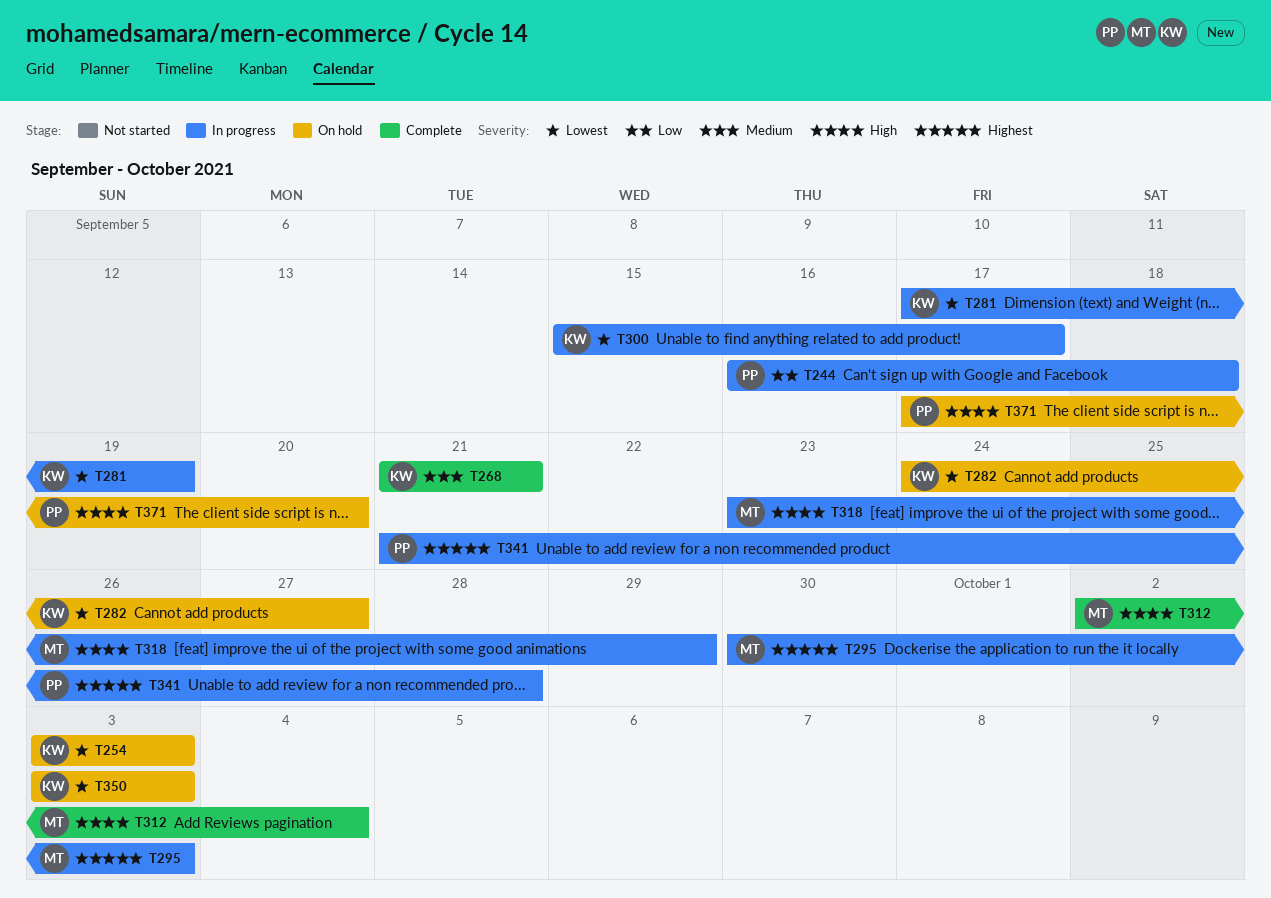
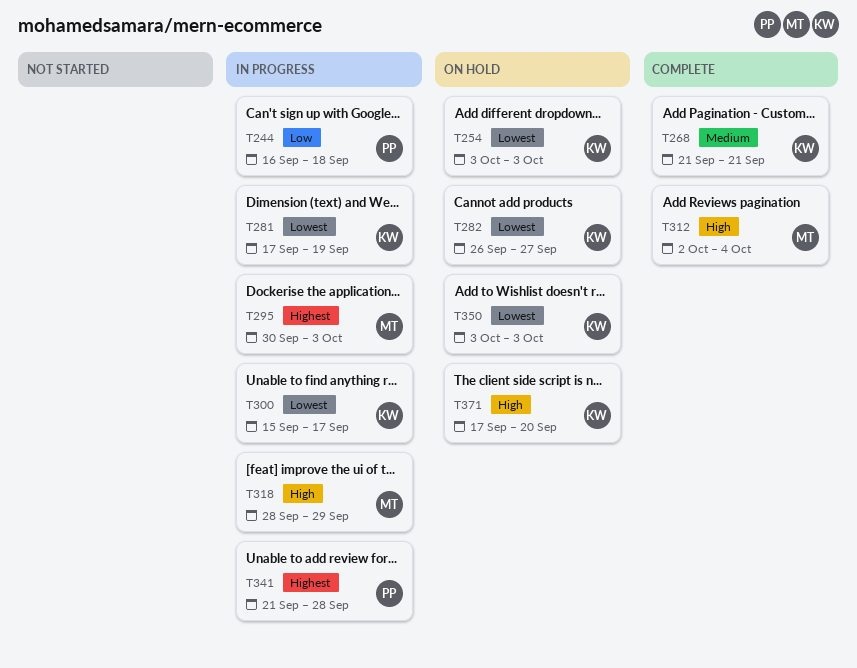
T282, start: Sep 24 -> Sep 26
T318, start: Sep 23 -> Sep 28
T371, owner: PP -> KW

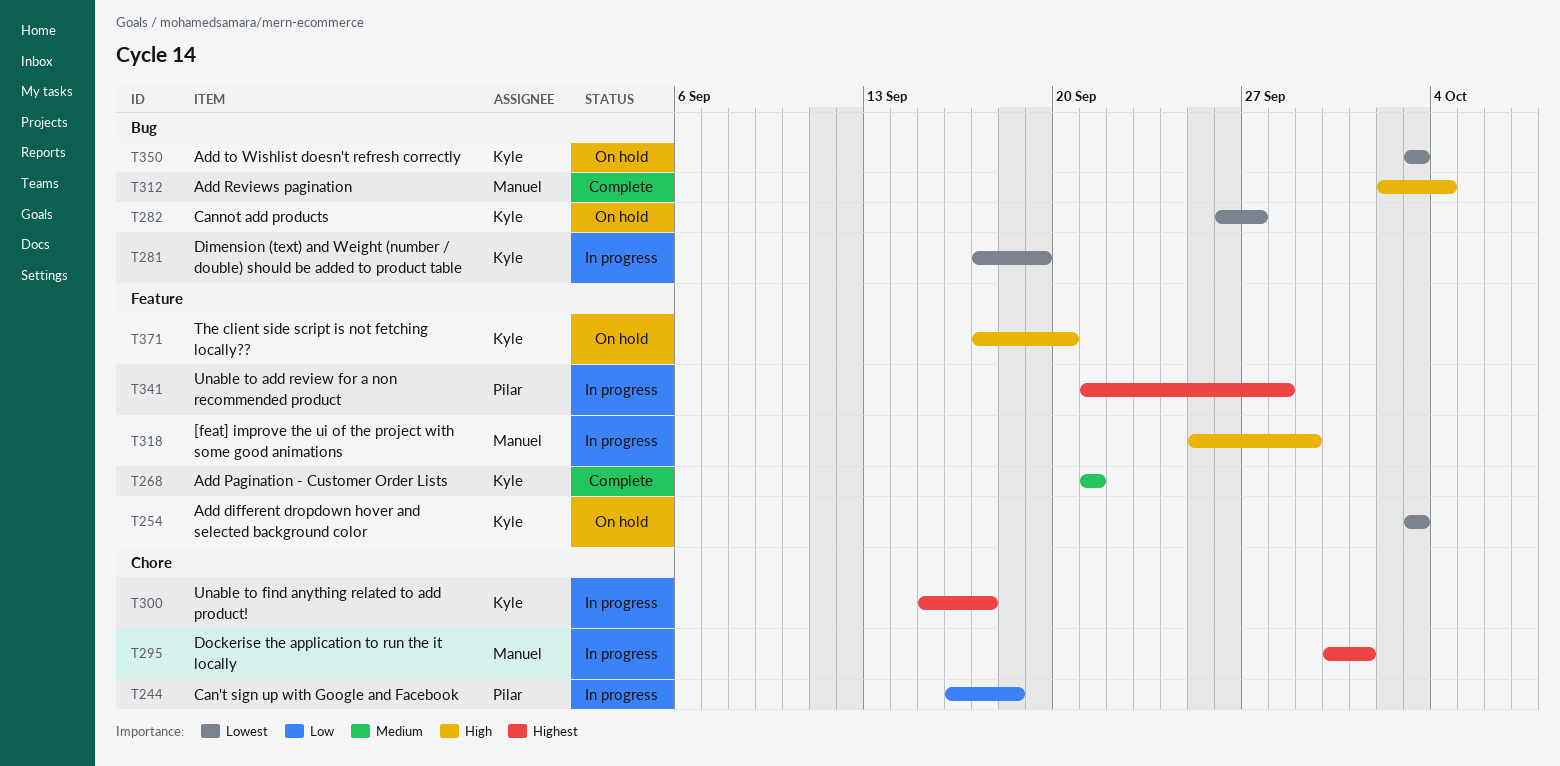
T295, due: Oct 3 -> Oct 1
T300, priority: Lowest -> Highest
T318, start: Sep 28 -> Sep 25

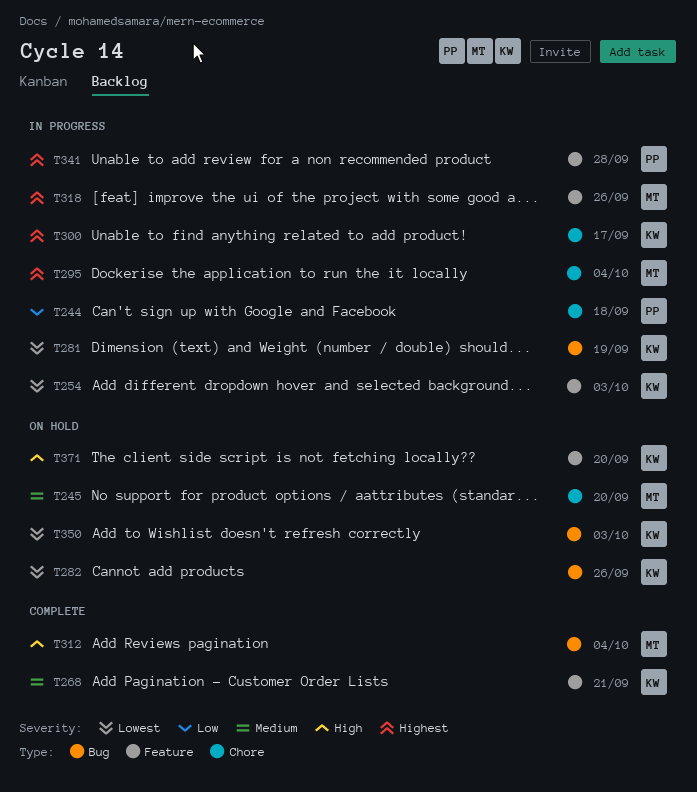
T245: none -> present
T254, status: On hold -> In progress
T282, due: Sep 27 -> Sep 26
T295, due: Oct 1 -> Oct 4
T318, priority: High -> Highest
T318, due: Sep 29 -> Sep 26

